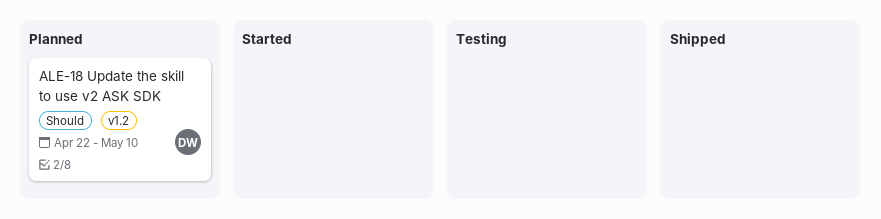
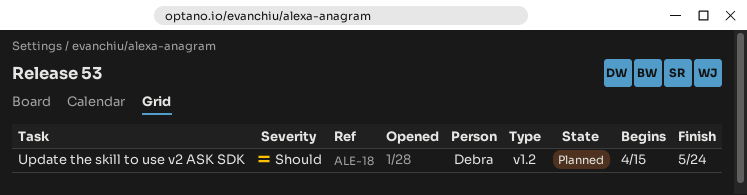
ALE-18, start: Apr 22 -> Apr 15
ALE-18, due: May 10 -> May 24

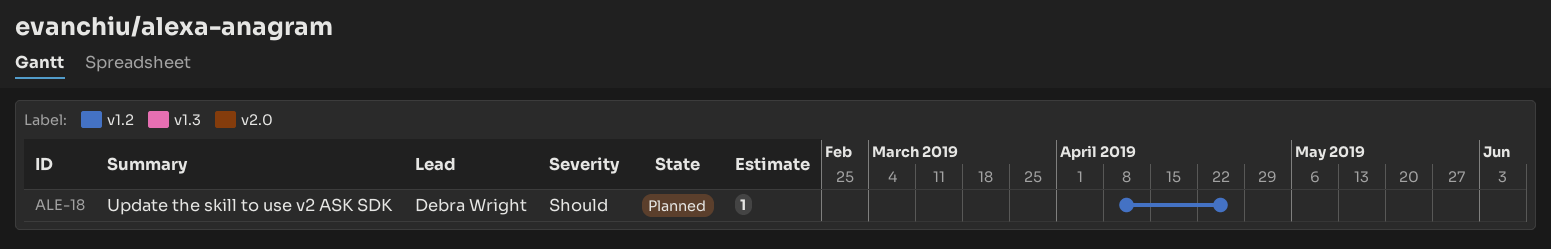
ALE-18, start: Apr 15 -> Apr 8
ALE-18, due: May 24 -> Apr 26

